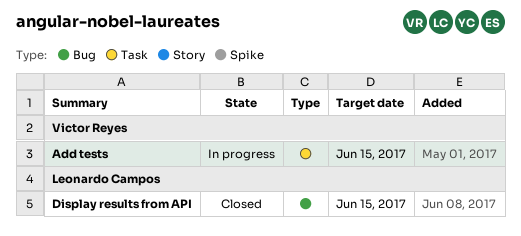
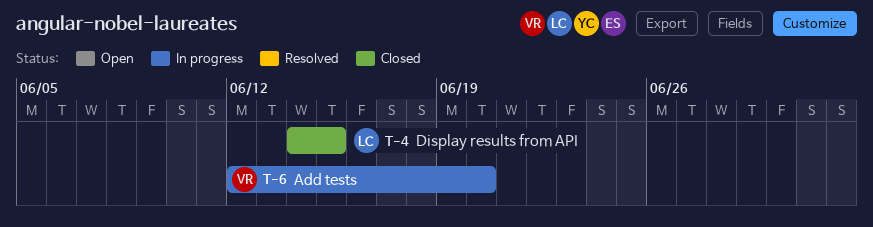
Add tests, due: Jun 15 -> Jun 20

